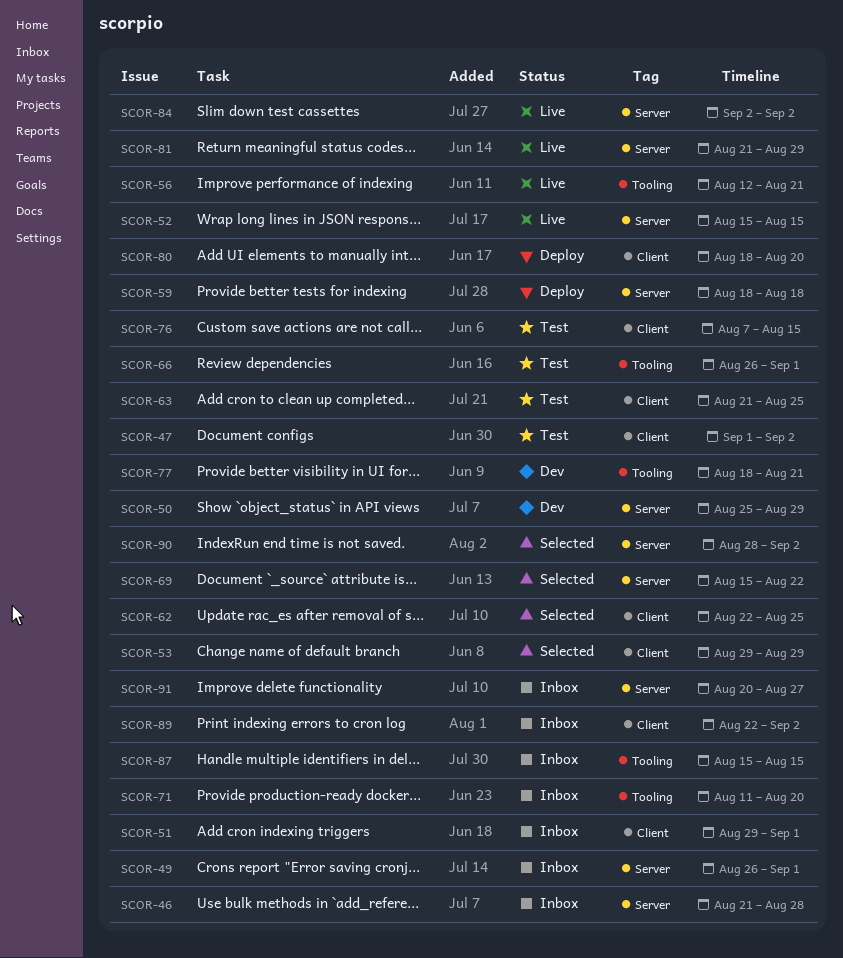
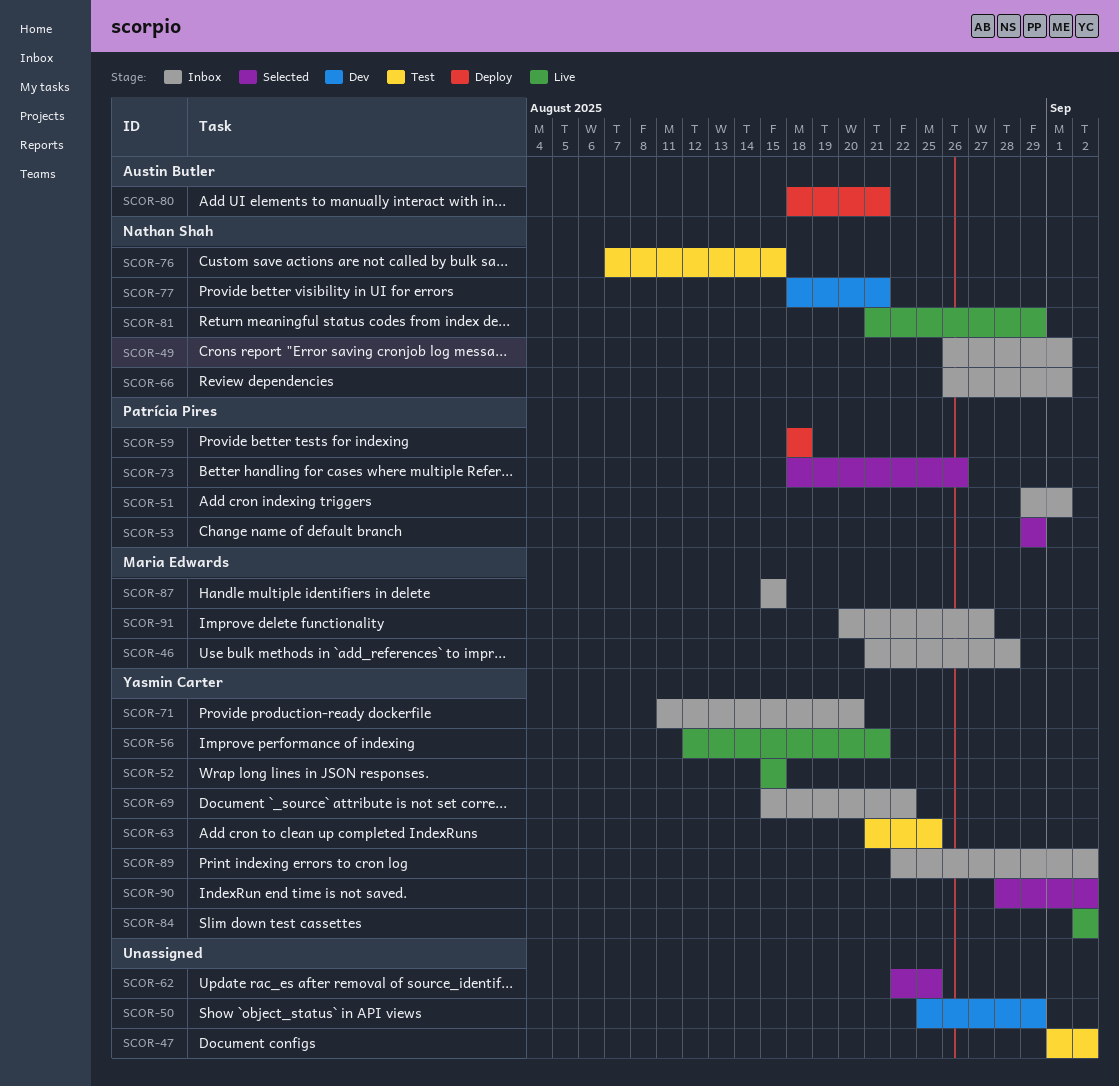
SCOR-66, status: Test -> Inbox
SCOR-69, status: Selected -> Inbox
SCOR-73: none -> present
SCOR-80, due: Aug 20 -> Aug 21

